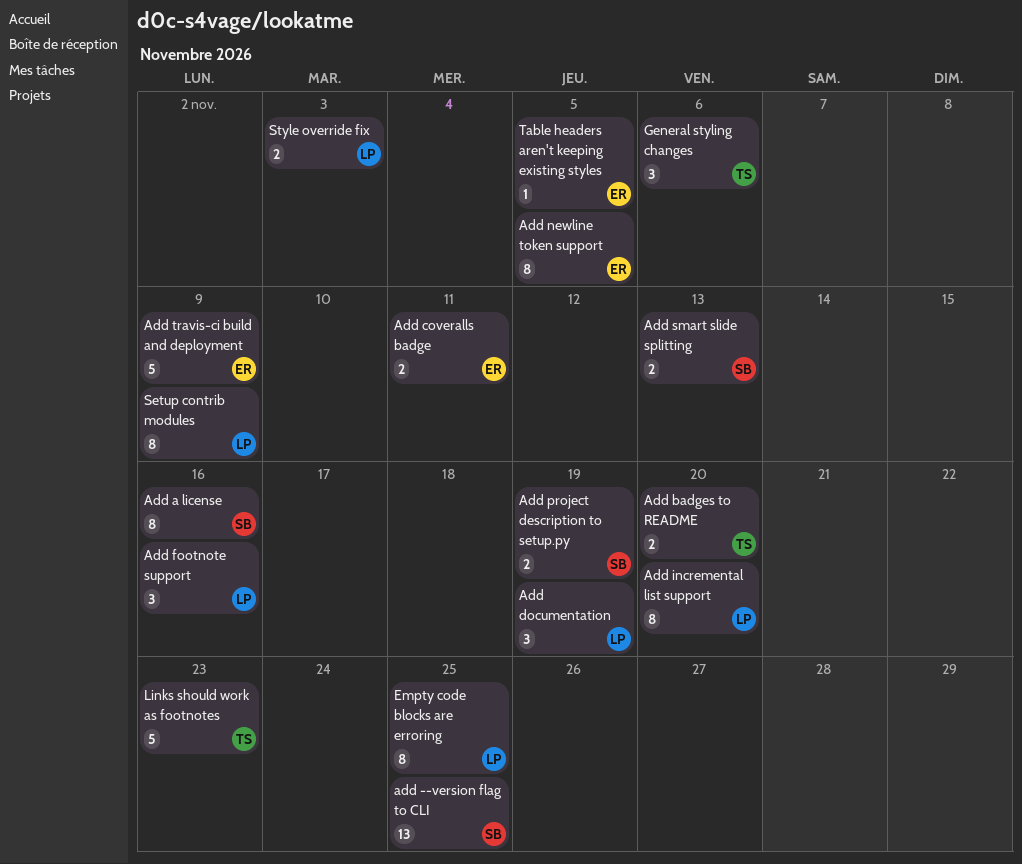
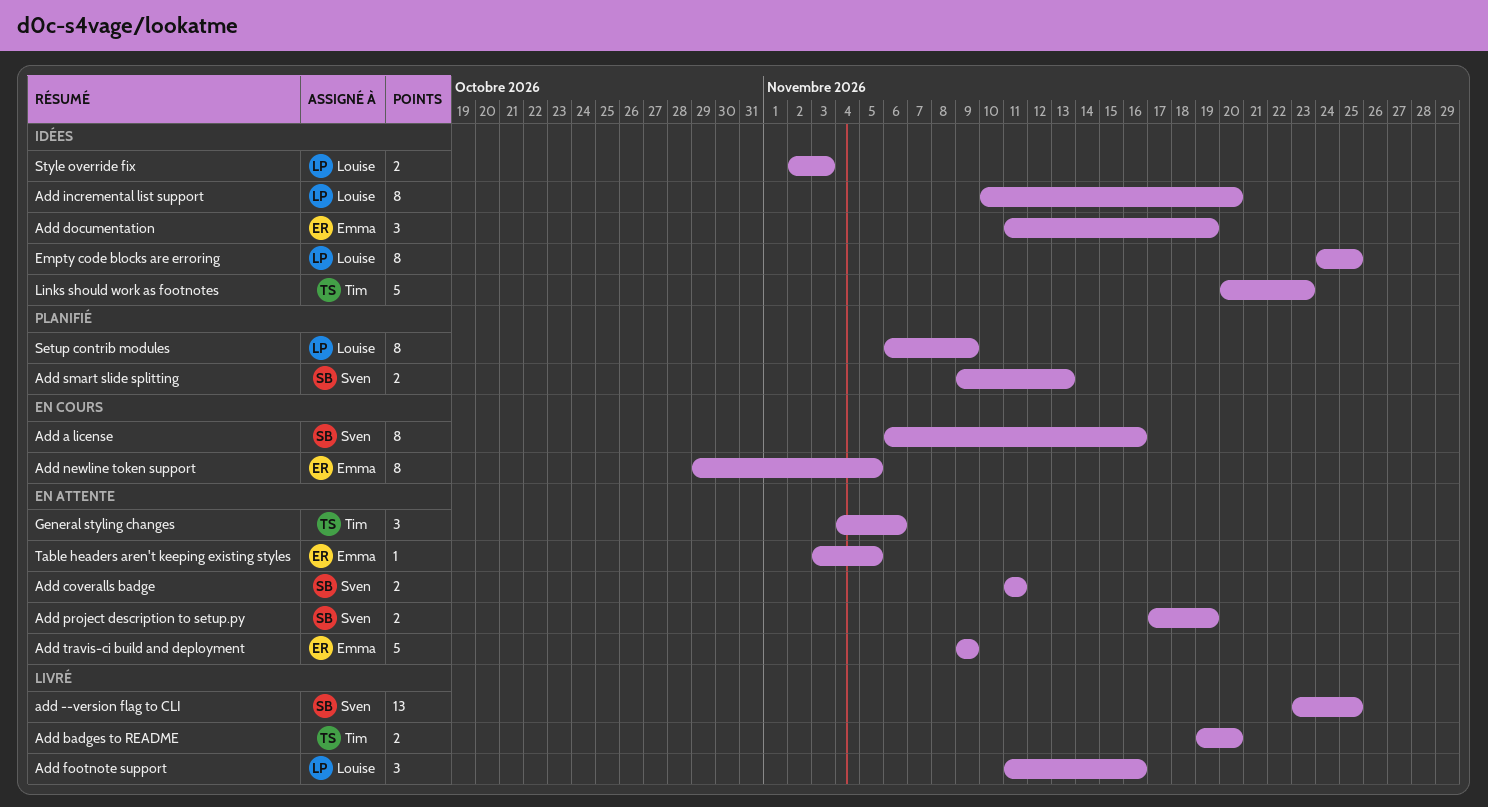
Add coveralls badge, owner: Emma -> Sven
Add documentation, owner: Louise -> Emma

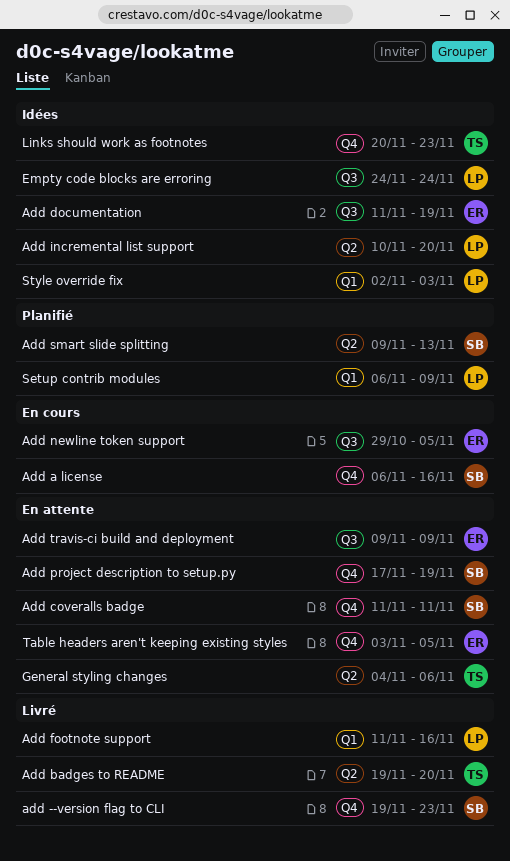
add --version flag to CLI, start: Nov 23 -> Nov 19
add --version flag to CLI, due: Nov 25 -> Nov 23
Empty code blocks are erroring, due: Nov 25 -> Nov 24

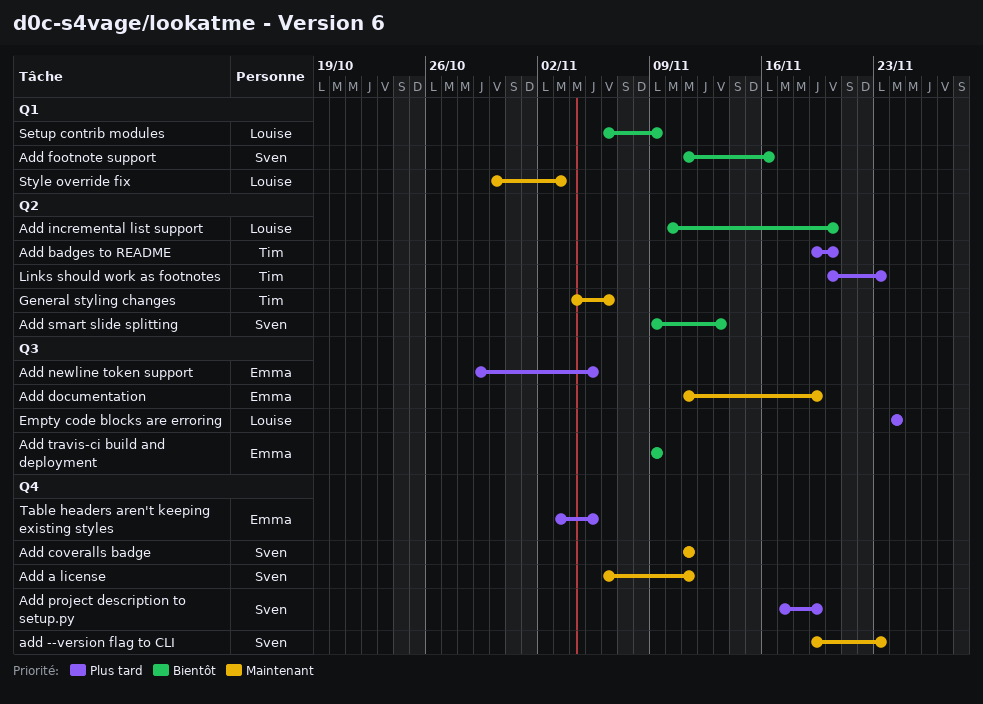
Add a license, due: Nov 16 -> Nov 11
Add footnote support, owner: Louise -> Sven
Links should work as footnotes, label: Q4 -> Q2
Style override fix, start: Nov 2 -> Oct 30

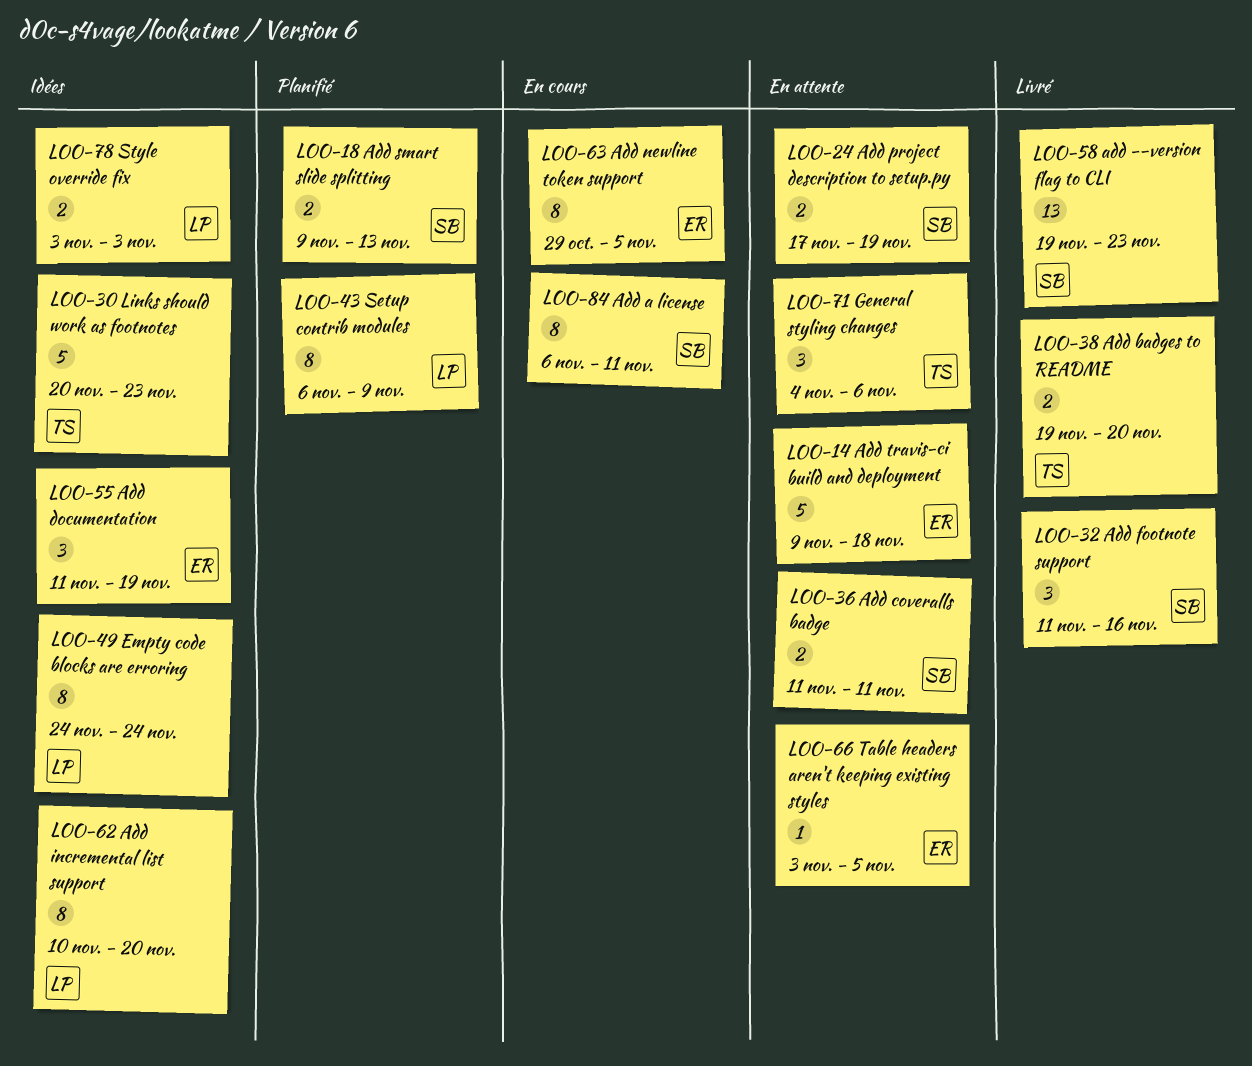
Add travis-ci build and deployment, due: Nov 9 -> Nov 18
Style override fix, start: Oct 30 -> Nov 3

